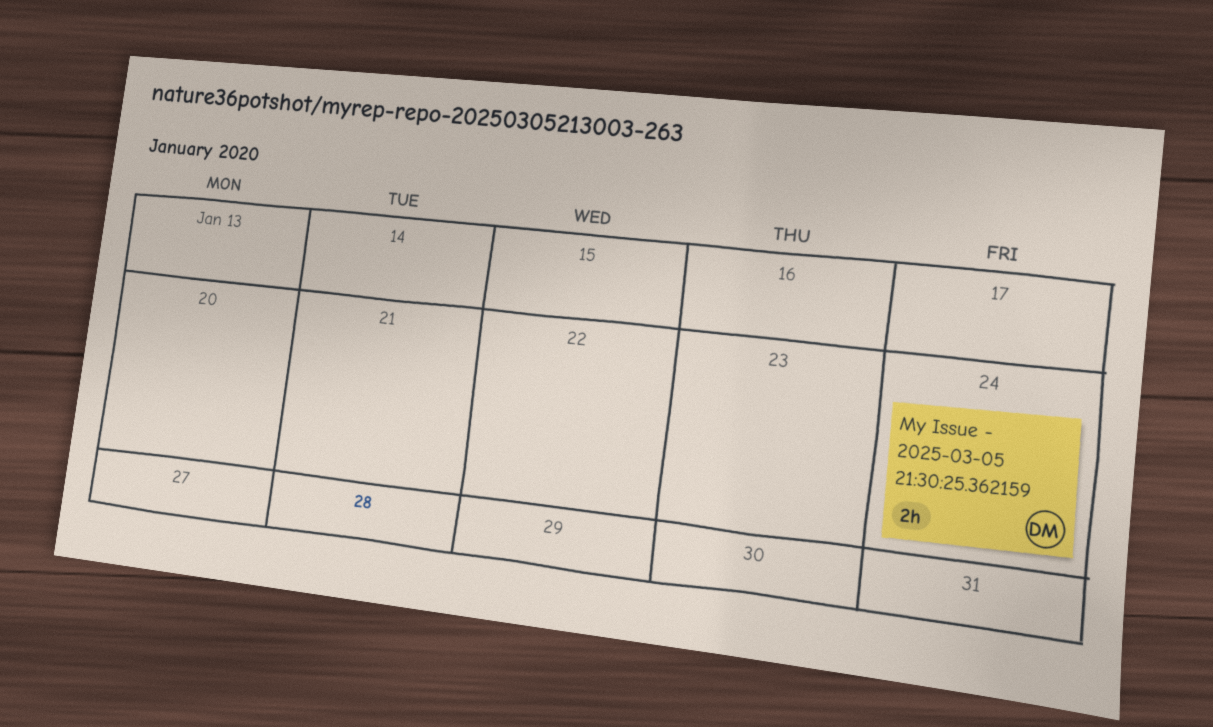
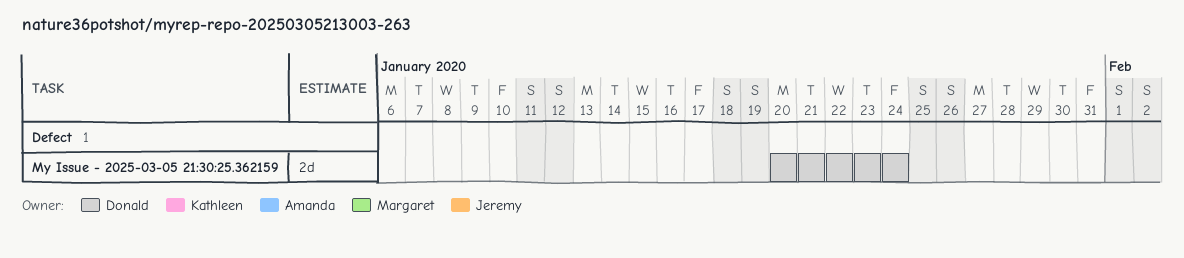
My Issue - 2025-03-05 21:30:25.362159, estimate: 2h -> 2d

